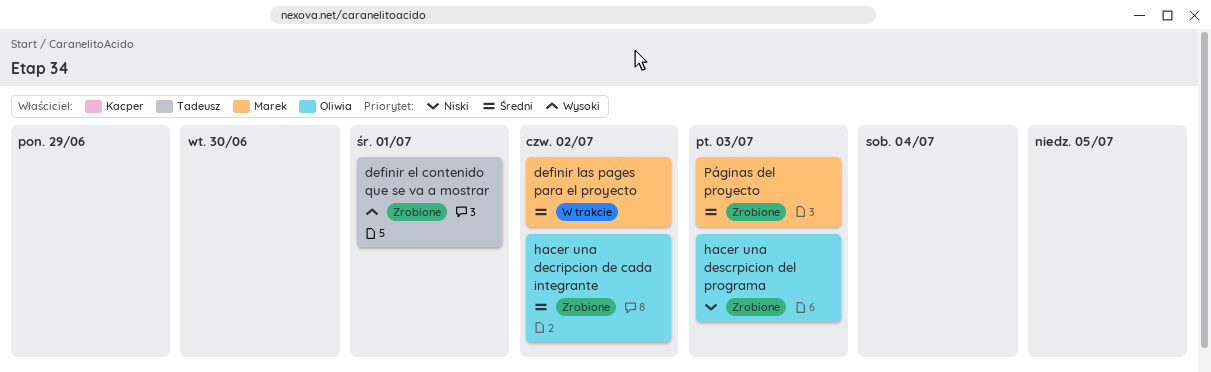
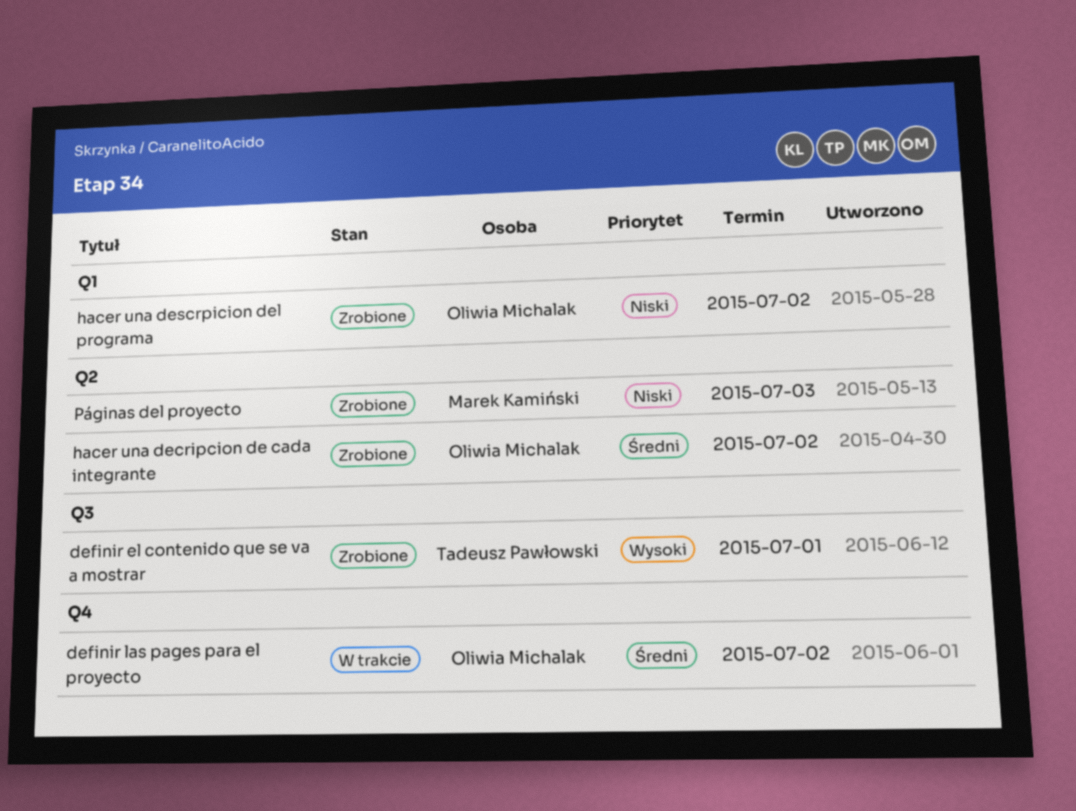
definir las pages para el proyecto, owner: Marek Kamiński -> Oliwia Michalak
hacer una descrpicion del programa, due: Jul 3 -> Jul 2
Páginas del proyecto, priority: Średni -> Niski

